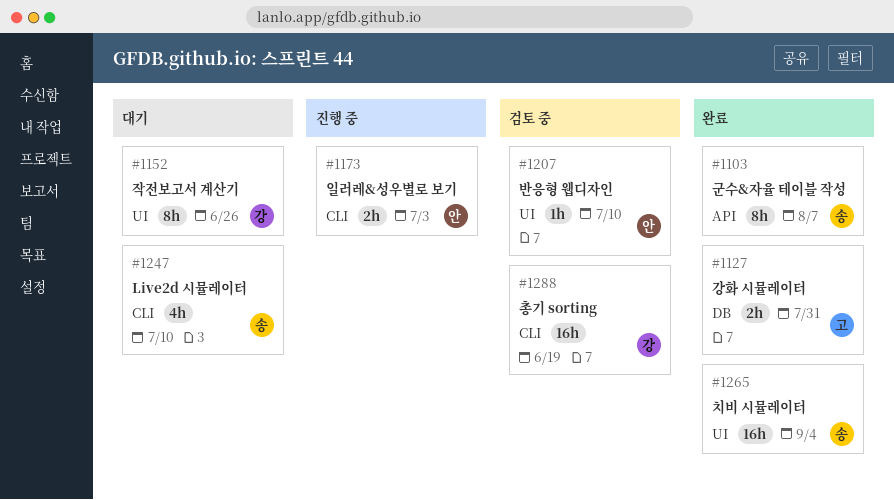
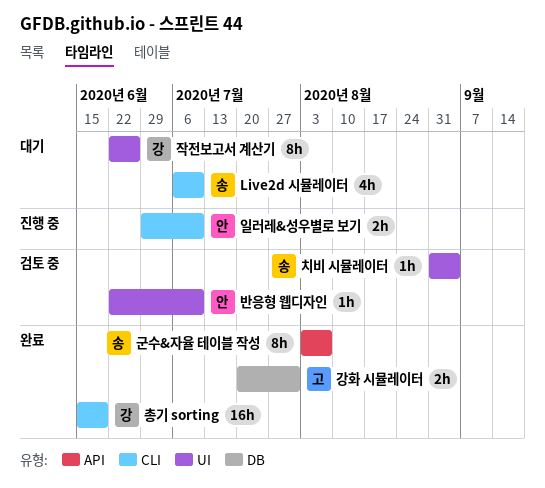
일러레&성우별로 보기, due: Jul 3 -> Jul 10
총기 sorting, status: 검토 중 -> 완료
치비 시뮬레이터, status: 완료 -> 검토 중
치비 시뮬레이터, estimate: 16h -> 1h

